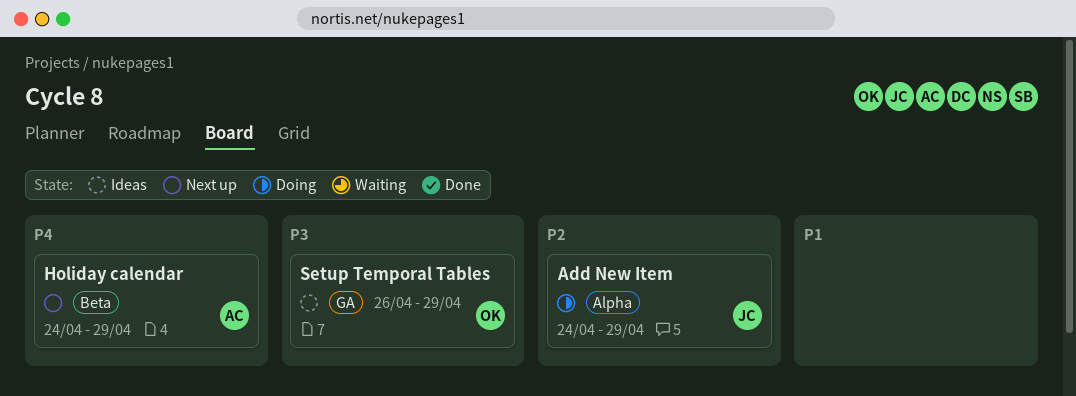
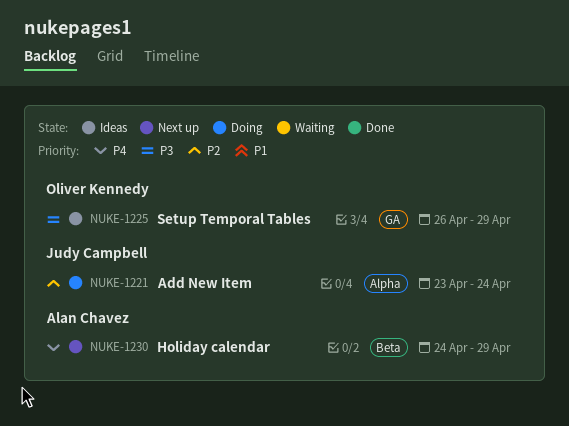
Add New Item, start: Apr 24 -> Apr 23
Add New Item, due: Apr 29 -> Apr 24

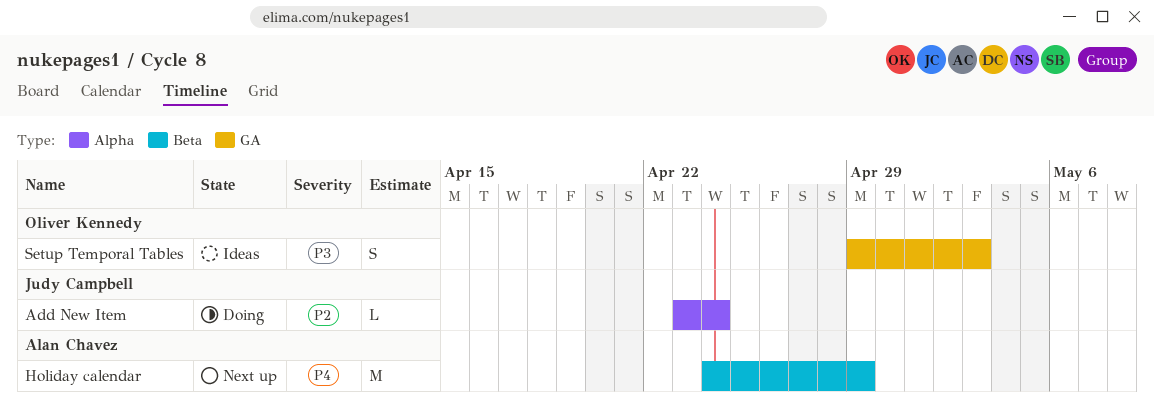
Setup Temporal Tables, start: Apr 26 -> Apr 29
Setup Temporal Tables, due: Apr 29 -> May 3

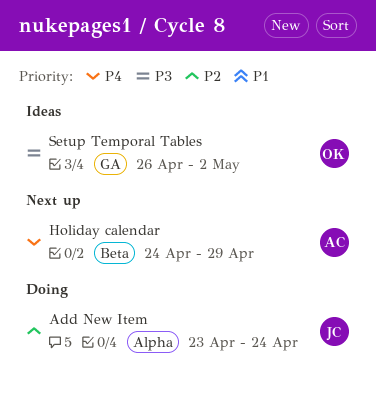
Setup Temporal Tables, start: Apr 29 -> Apr 26
Setup Temporal Tables, due: May 3 -> May 2

